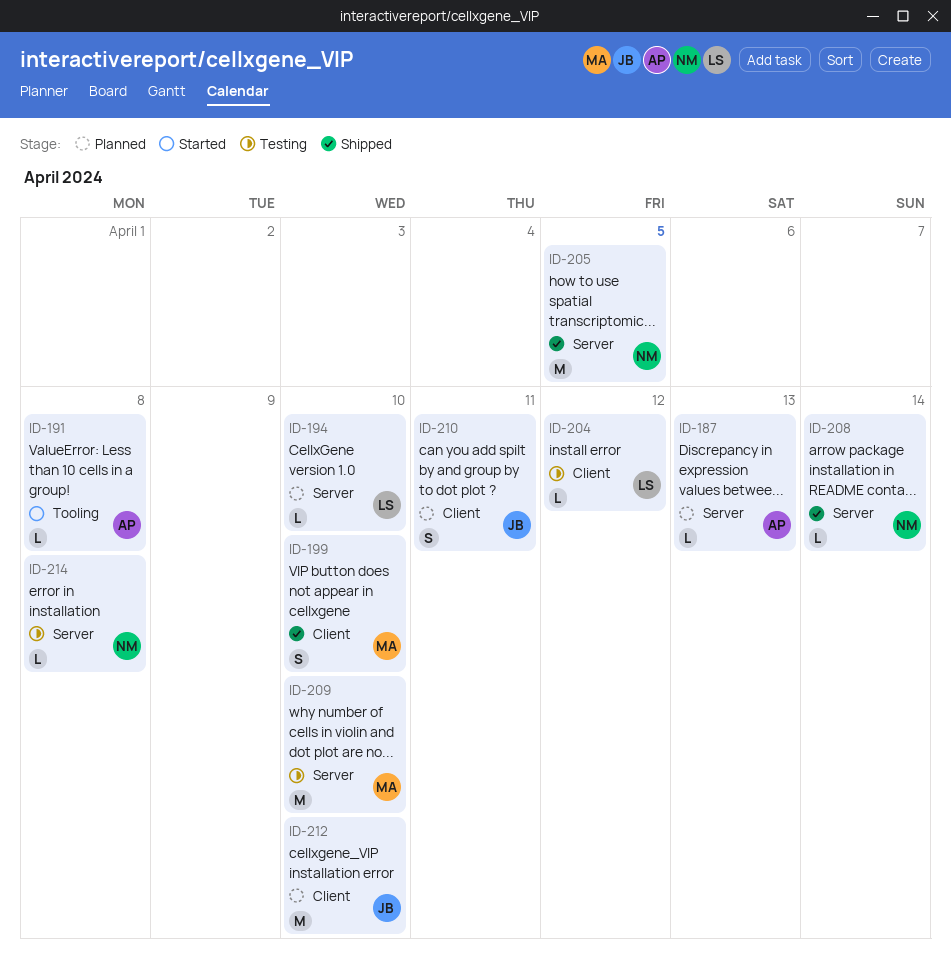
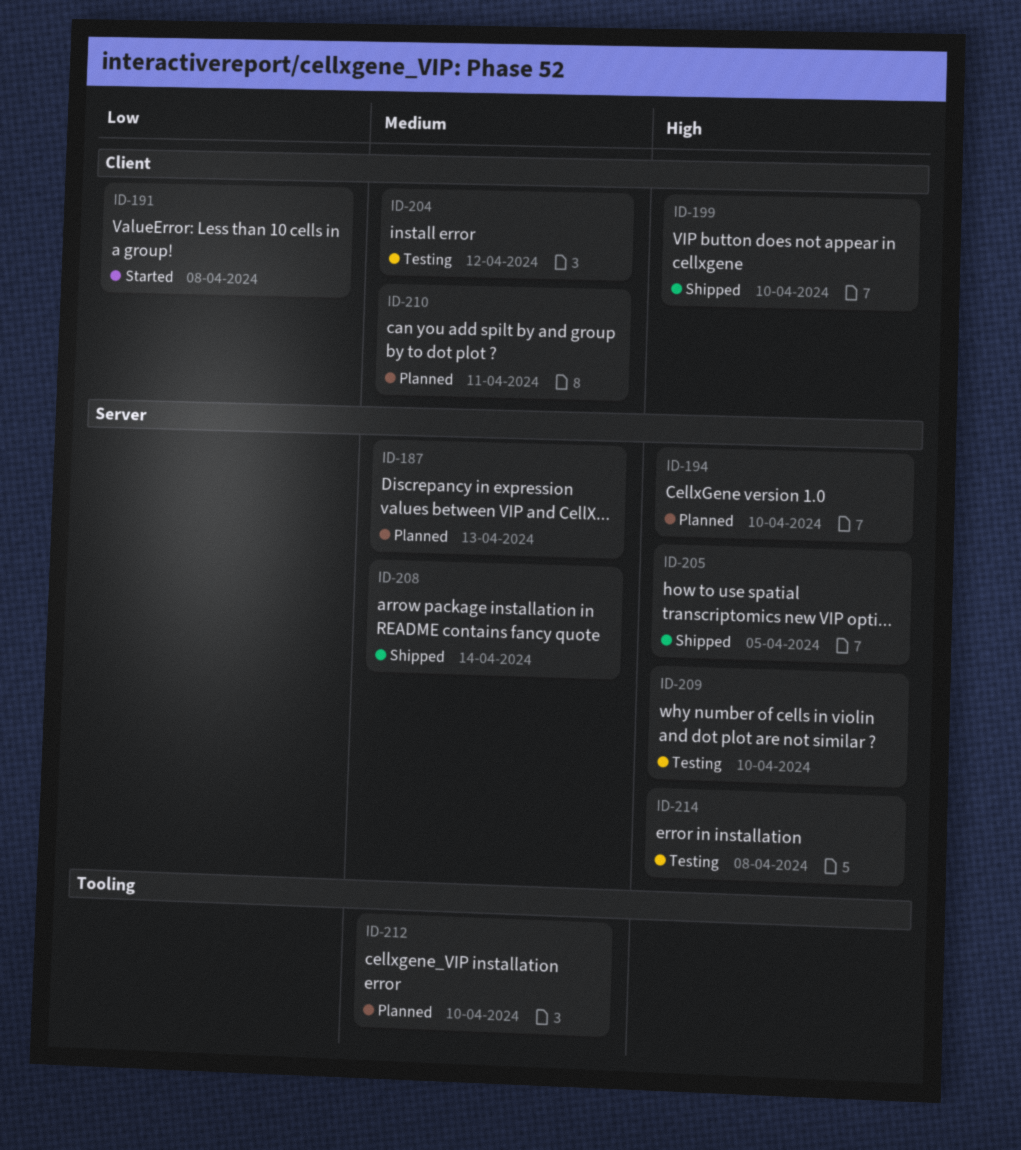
ID-191, label: Tooling -> Client
ID-212, label: Client -> Tooling

